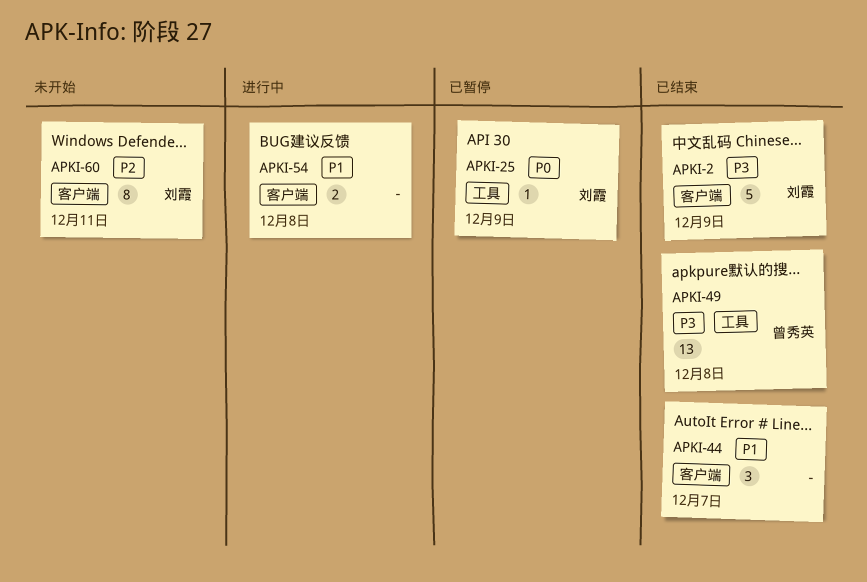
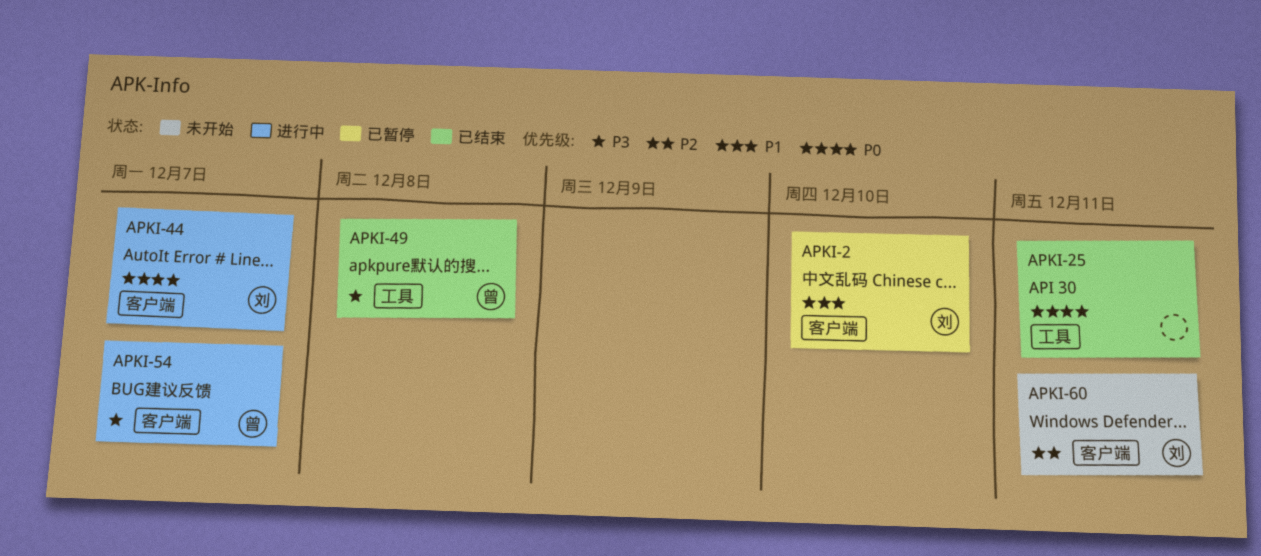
APKI-2, status: 已结束 -> 已暂停
APKI-2, priority: P3 -> P1
APKI-2, due: Dec 9 -> Dec 10
APKI-25, status: 已暂停 -> 已结束
APKI-25, owner: 刘霞 -> none
APKI-25, due: Dec 9 -> Dec 11
APKI-44, status: 已结束 -> 进行中
APKI-44, owner: none -> 刘霞
APKI-44, priority: P1 -> P0
APKI-54, owner: none -> 曾秀英
APKI-54, priority: P1 -> P3
APKI-54, due: Dec 8 -> Dec 7

